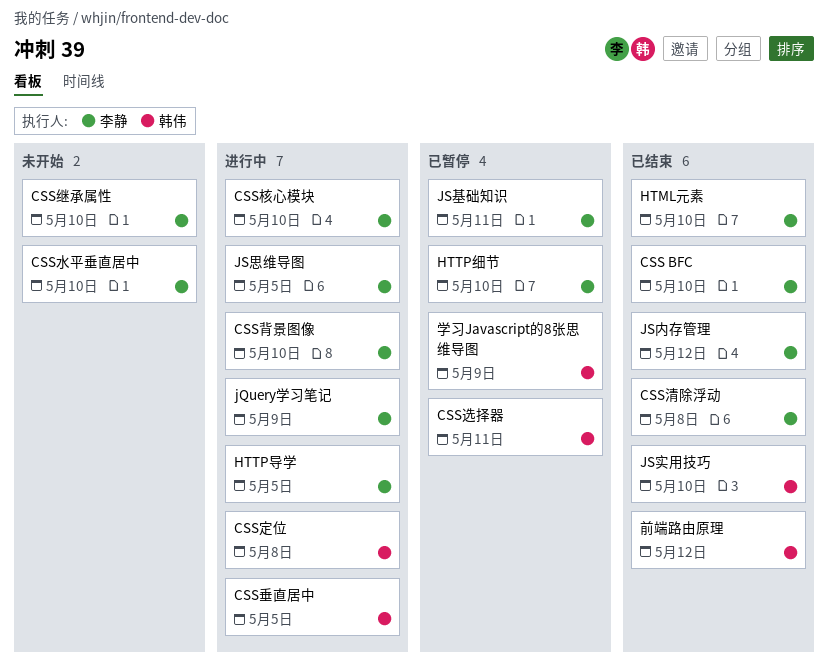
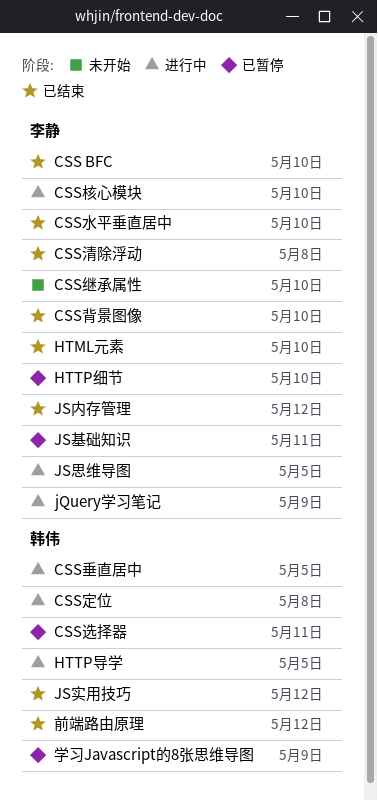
CSS水平垂直居中, status: 未开始 -> 已结束
CSS背景图像, status: 进行中 -> 已结束
HTTP导学, owner: 李静 -> 韩伟
JS实用技巧, due: May 10 -> May 12

